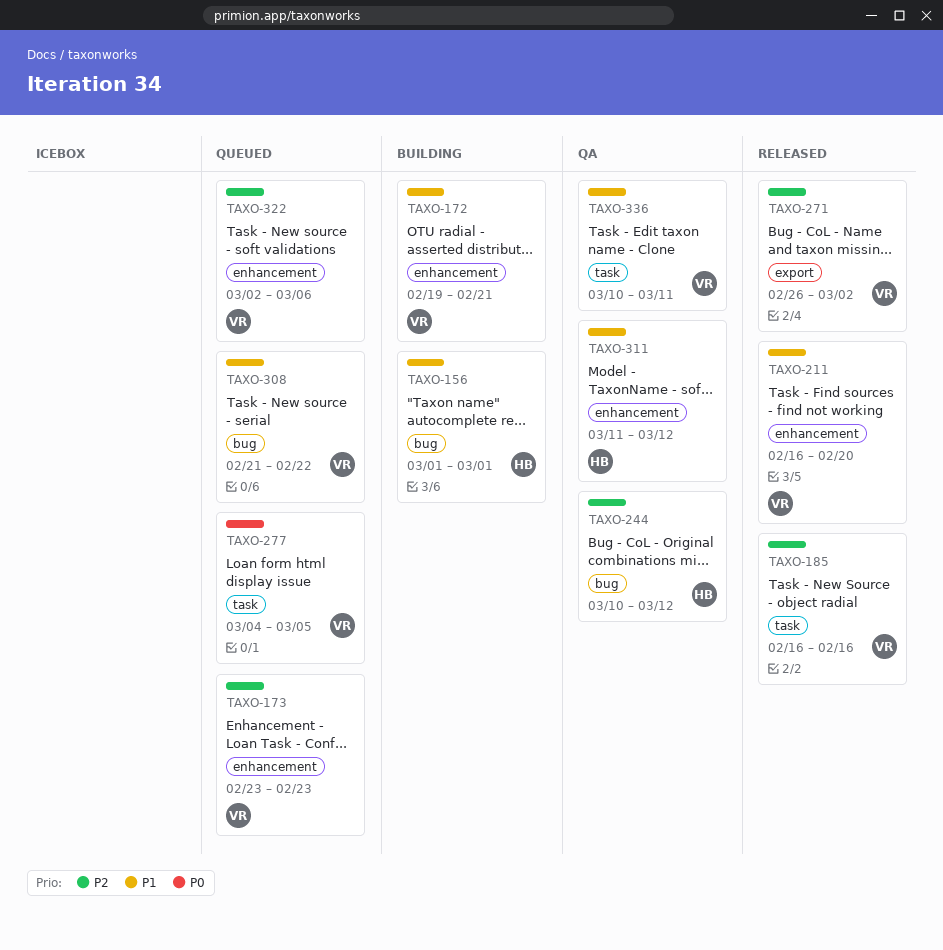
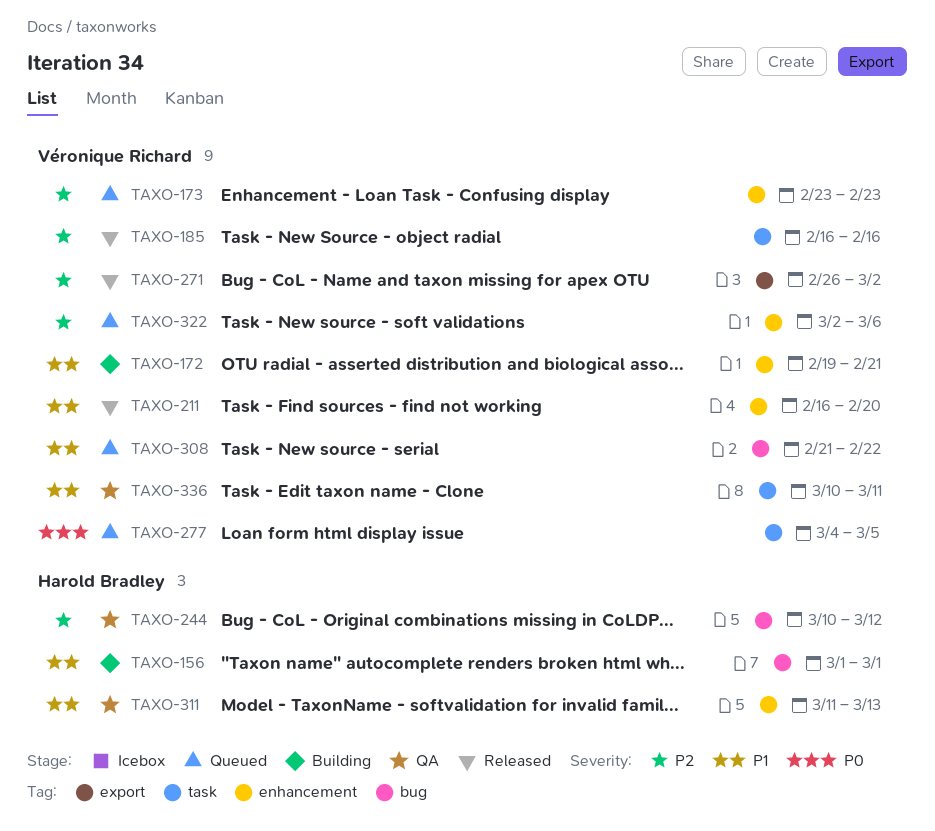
TAXO-311, due: Mar 12 -> Mar 13

